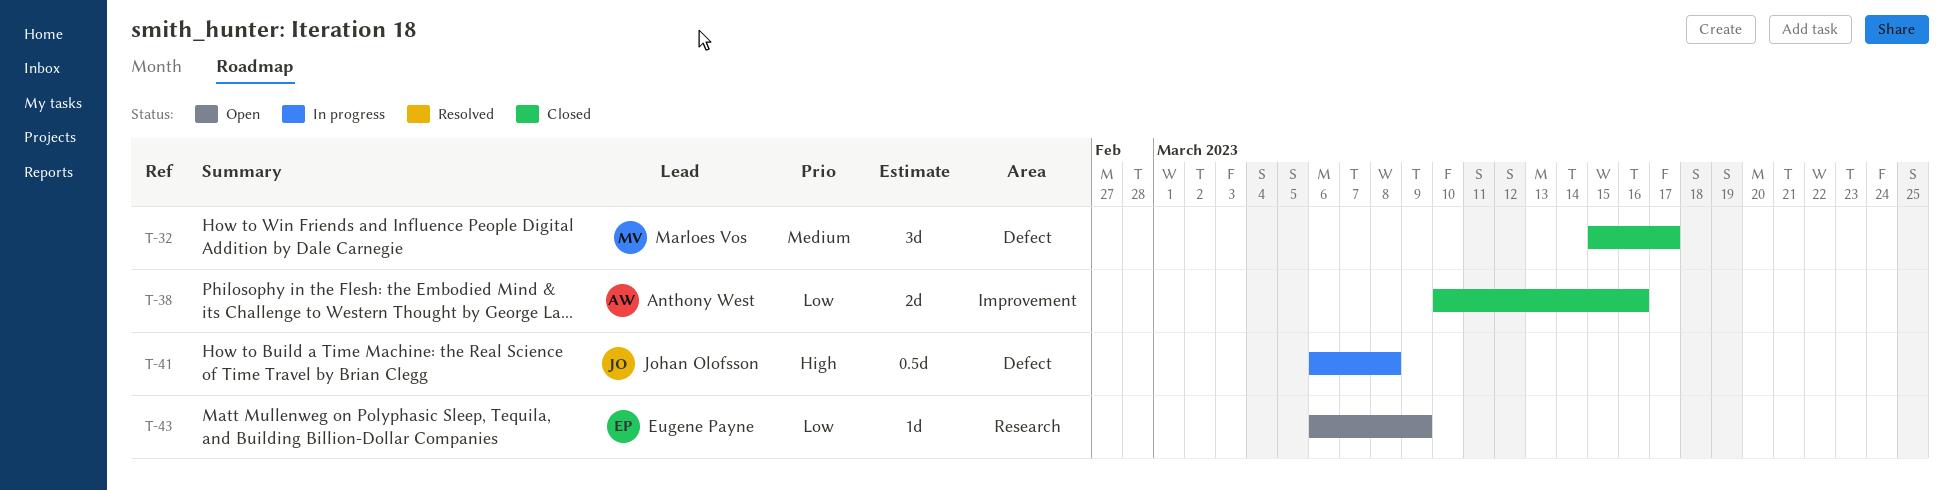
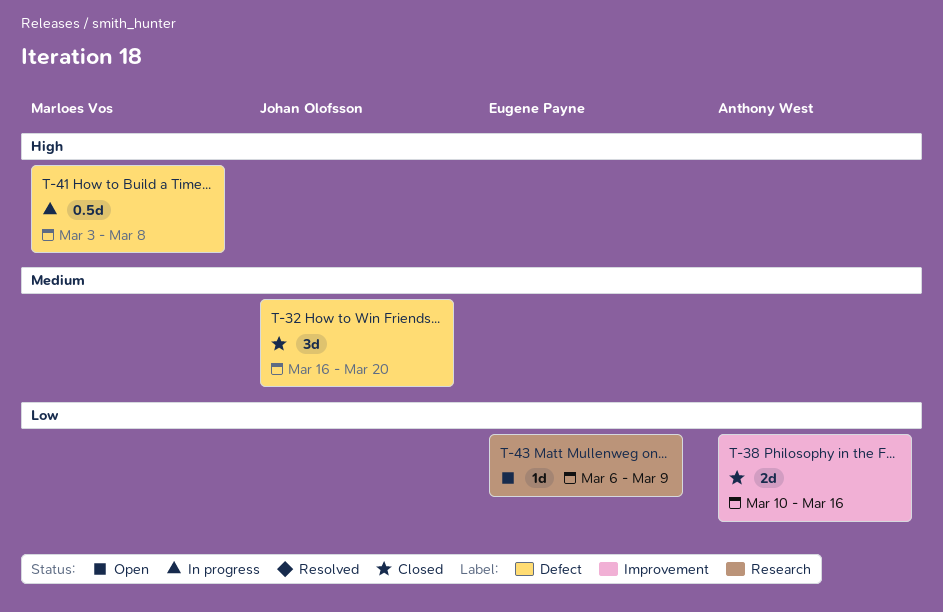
T-32, owner: Marloes Vos -> Johan Olofsson
T-32, start: Mar 15 -> Mar 16
T-32, due: Mar 17 -> Mar 20
T-41, owner: Johan Olofsson -> Marloes Vos
T-41, start: Mar 6 -> Mar 3

